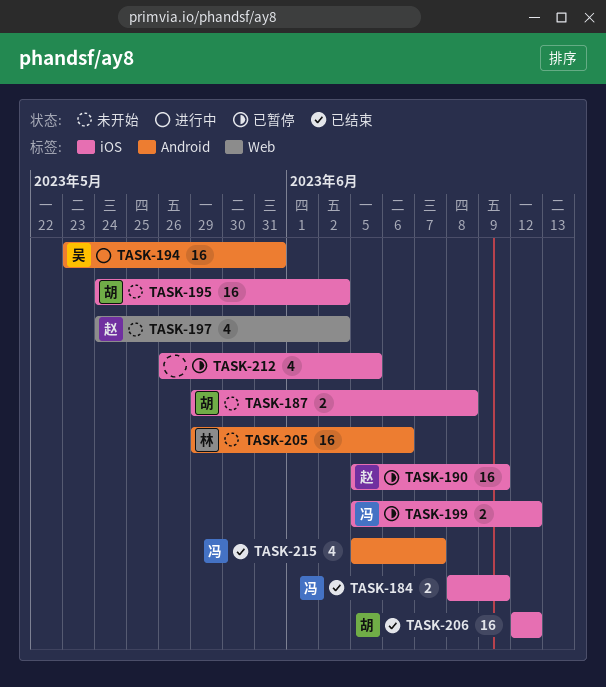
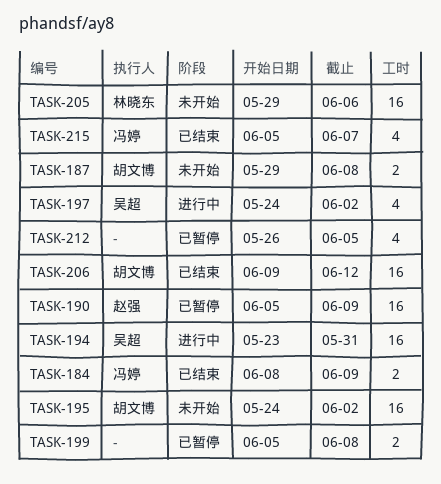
TASK-197, status: 未开始 -> 进行中
TASK-197, owner: 赵强 -> 吴超
TASK-199, owner: 冯婷 -> none
TASK-199, due: Jun 12 -> Jun 8
TASK-206, start: Jun 12 -> Jun 9

